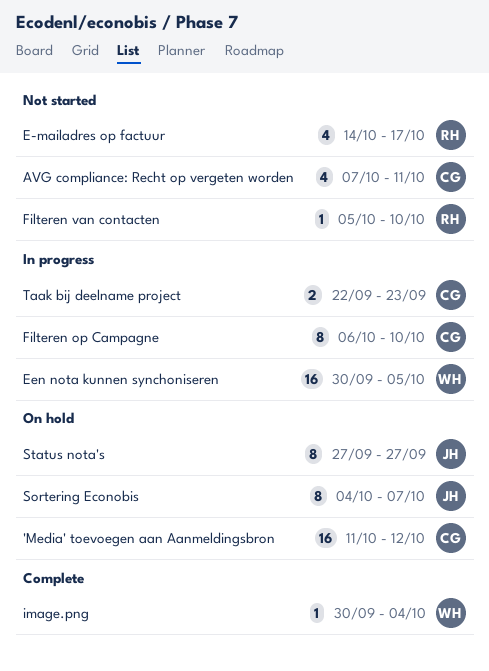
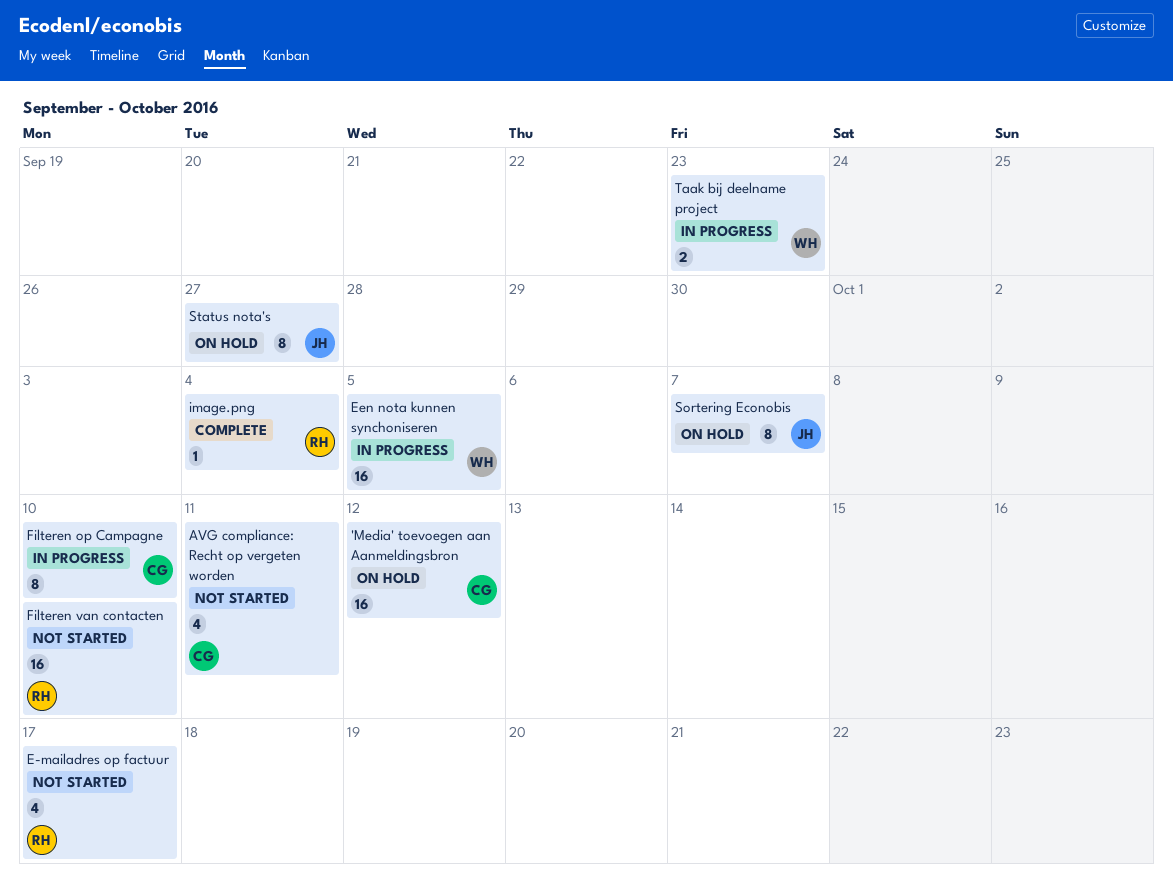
Filteren van contacten, estimate: 1 -> 16
image.png, owner: WH -> RH
Taak bij deelname project, owner: CG -> WH

